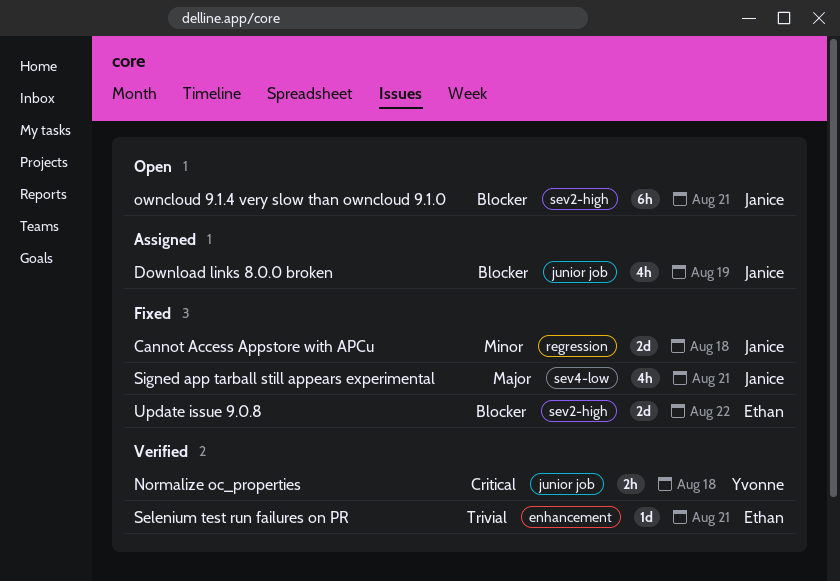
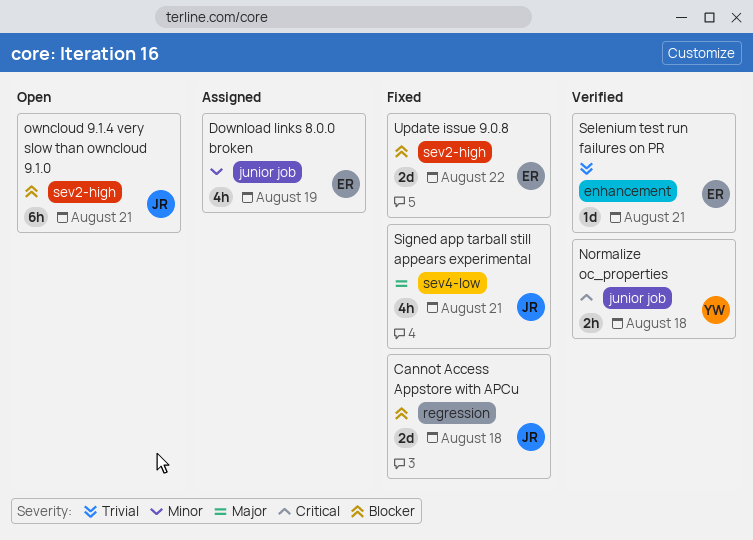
Cannot Access Appstore with APCu, priority: Minor -> Blocker
Download links 8.0.0 broken, owner: Janice -> Ethan
Download links 8.0.0 broken, priority: Blocker -> Minor

